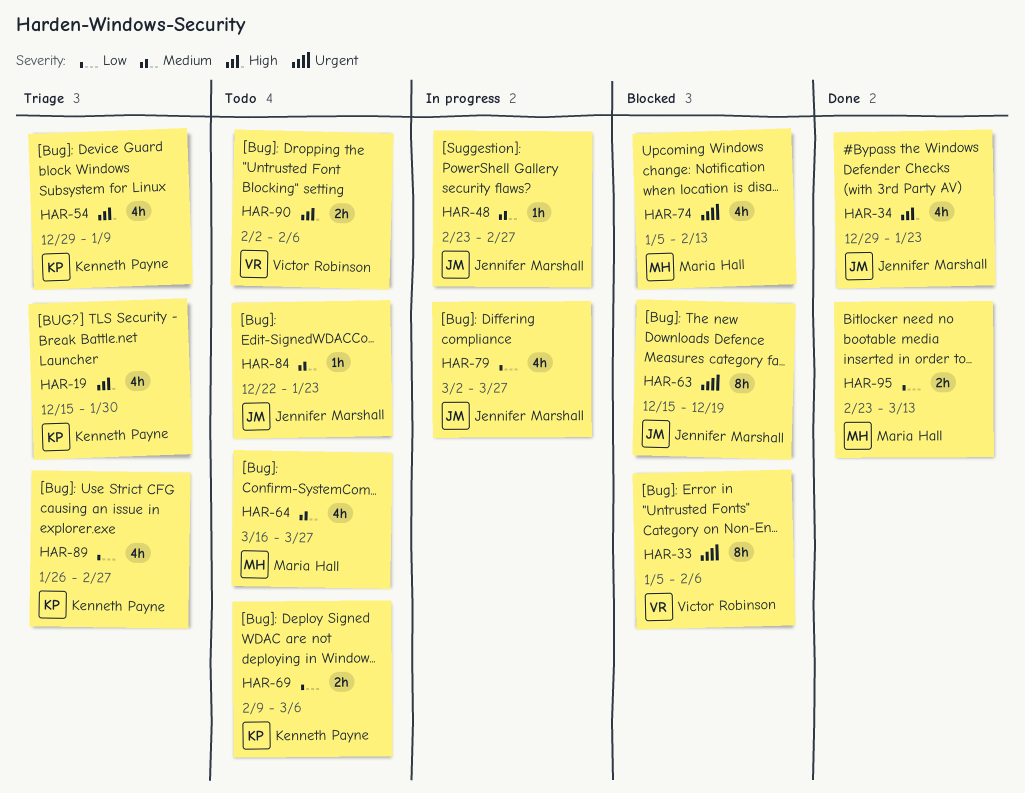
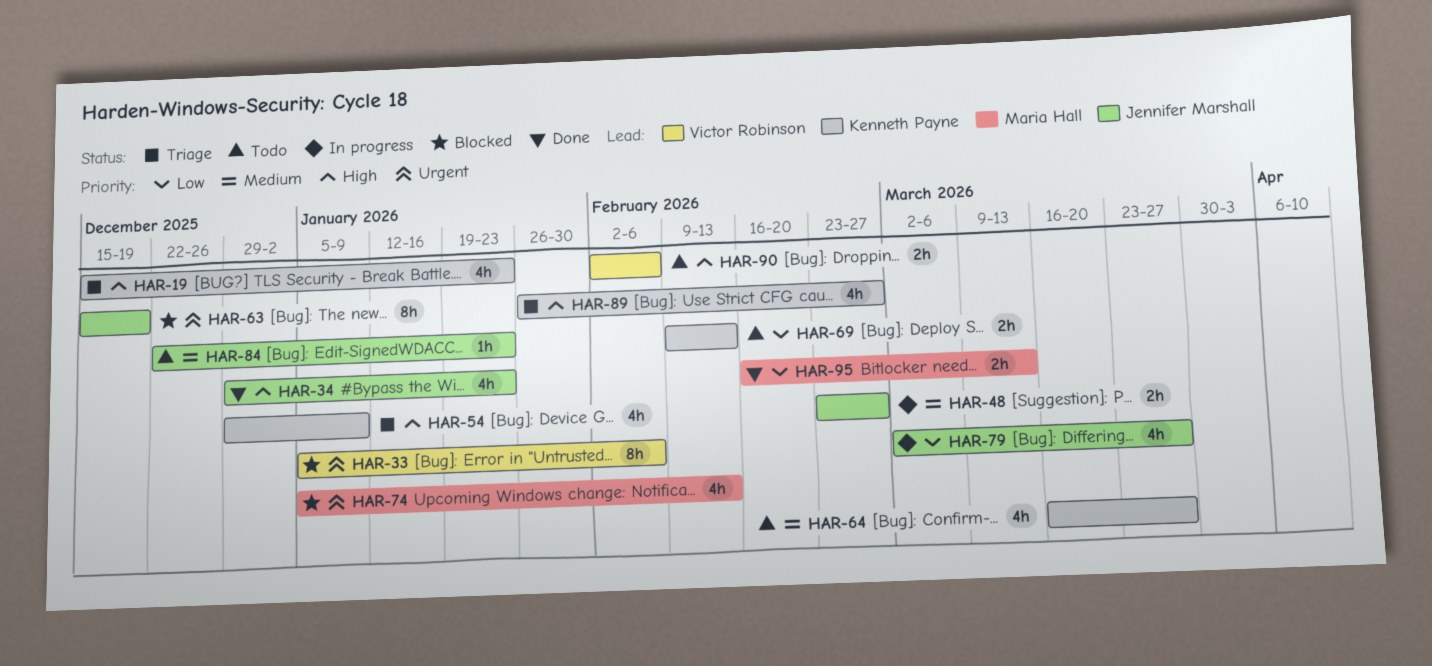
HAR-19, due: Jan 30 -> Jan 23
HAR-48, estimate: 1h -> 2h
HAR-64, owner: Maria Hall -> Kenneth Payne
HAR-69, due: Mar 6 -> Feb 13
HAR-89, priority: Low -> High
HAR-95, start: Feb 23 -> Feb 16

